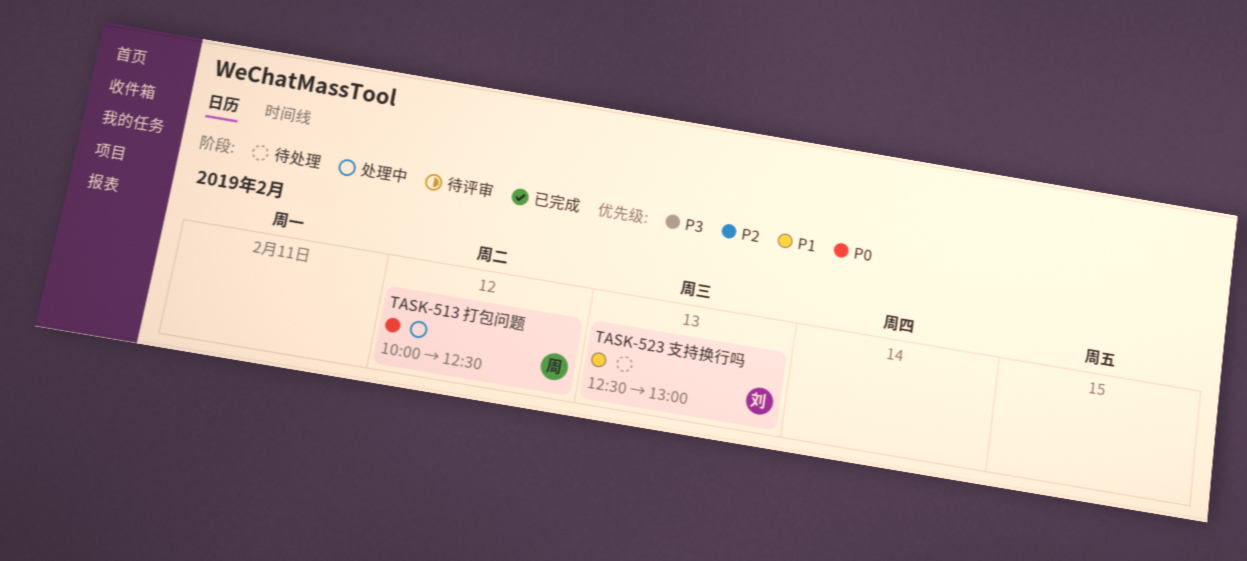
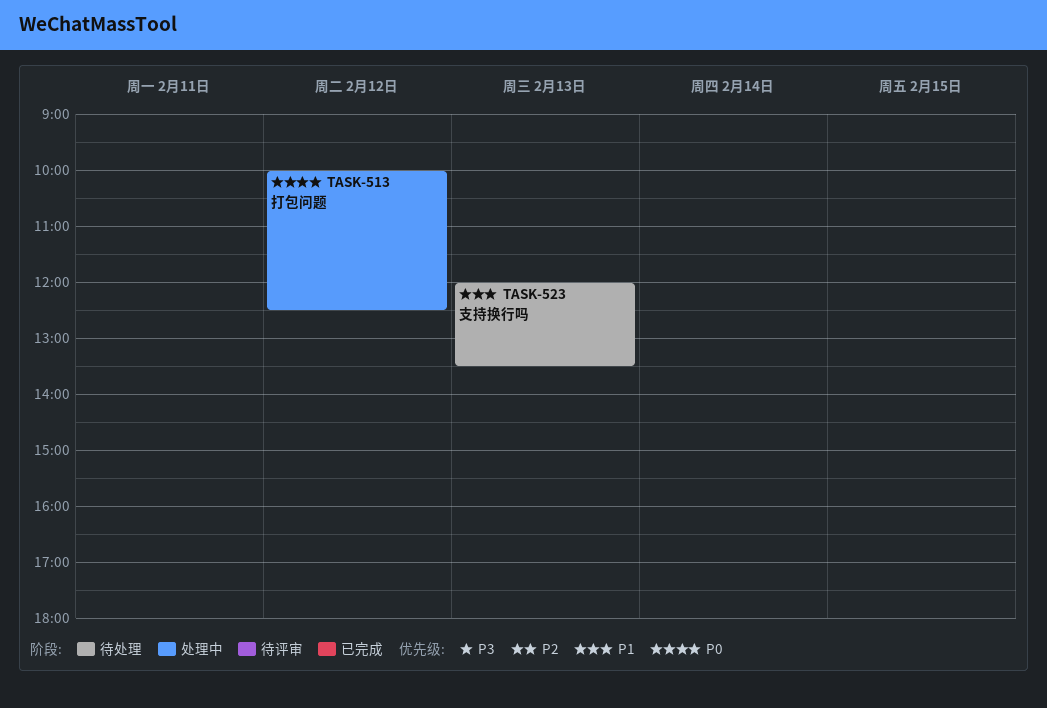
TASK-523, begins: 12:30 -> 12:00
TASK-523, ends: 13:00 -> 13:30

